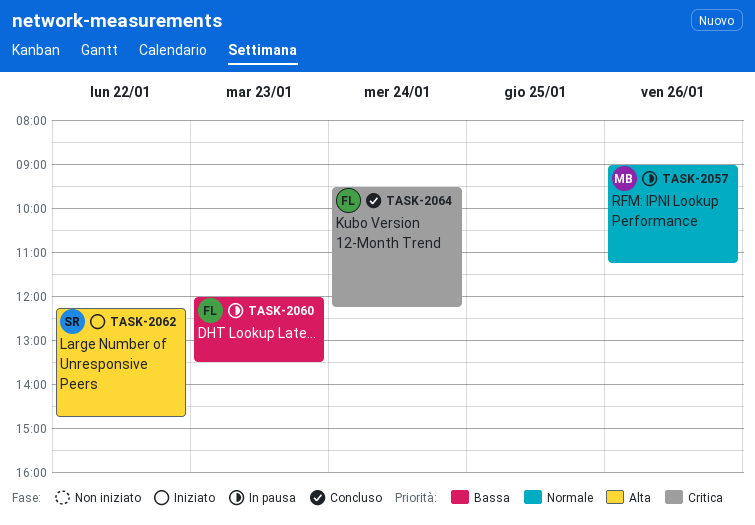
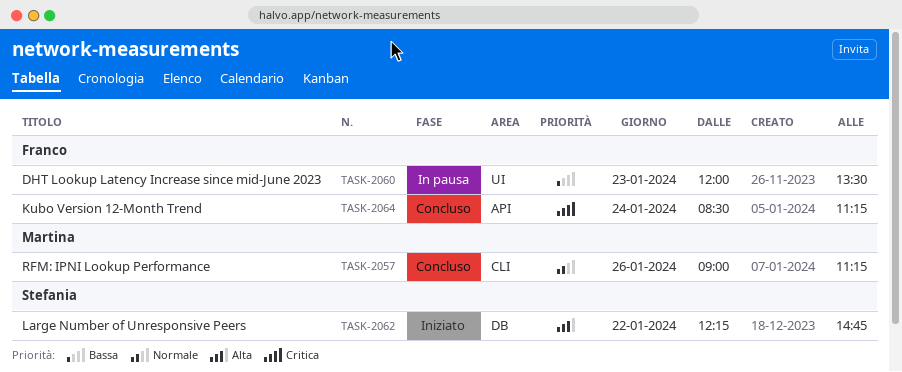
TASK-2057, status: In pausa -> Concluso
TASK-2064, begins: 09:30 -> 08:30
TASK-2064, ends: 12:15 -> 11:15

